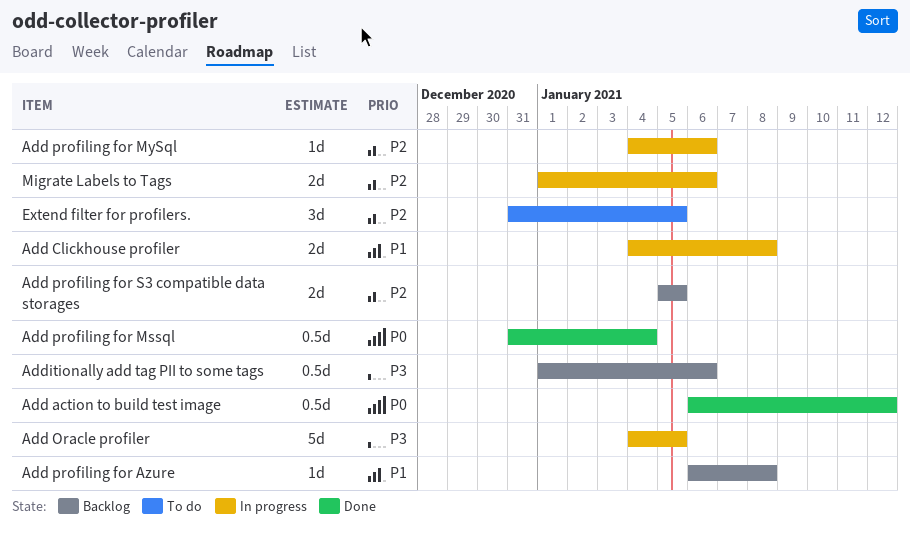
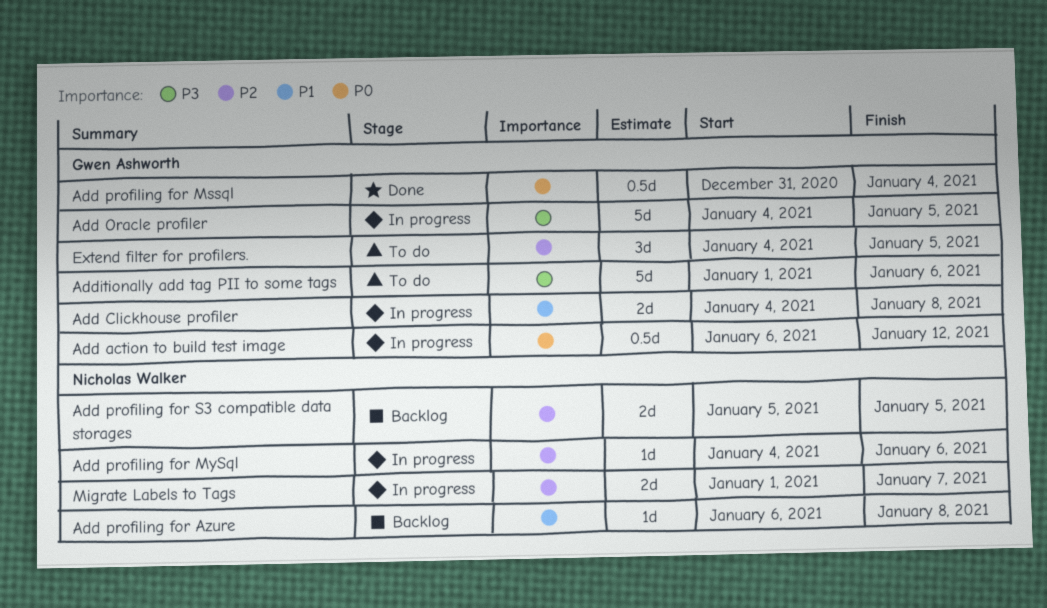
Add action to build test image, status: Done -> In progress
Additionally add tag PII to some tags, status: Backlog -> To do
Additionally add tag PII to some tags, estimate: 0.5d -> 5d
Extend filter for profilers., start: Dec 31 -> Jan 4
Migrate Labels to Tags, due: Jan 6 -> Jan 7

